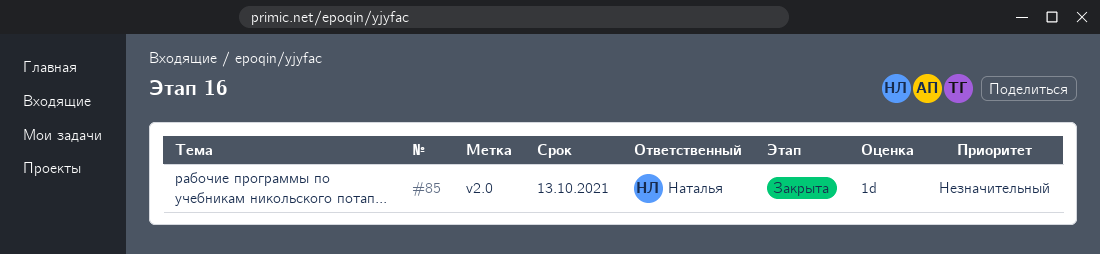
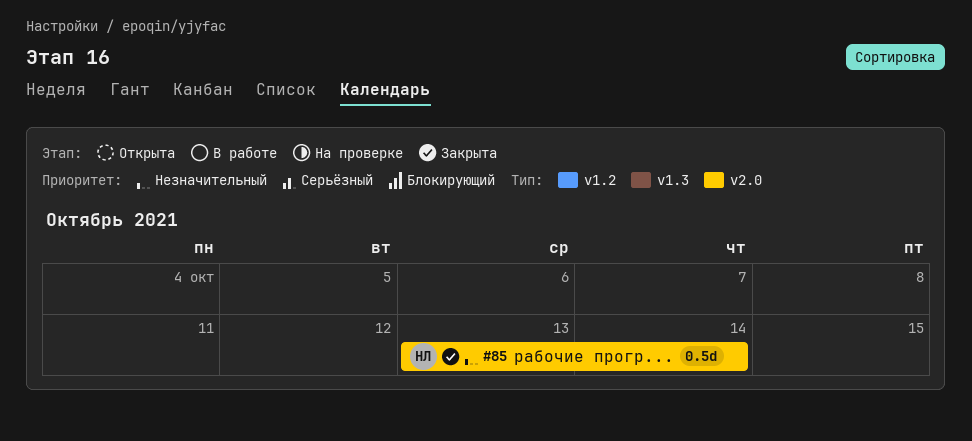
#85, estimate: 1d -> 0.5d
#85, due: Oct 13 -> Oct 14

